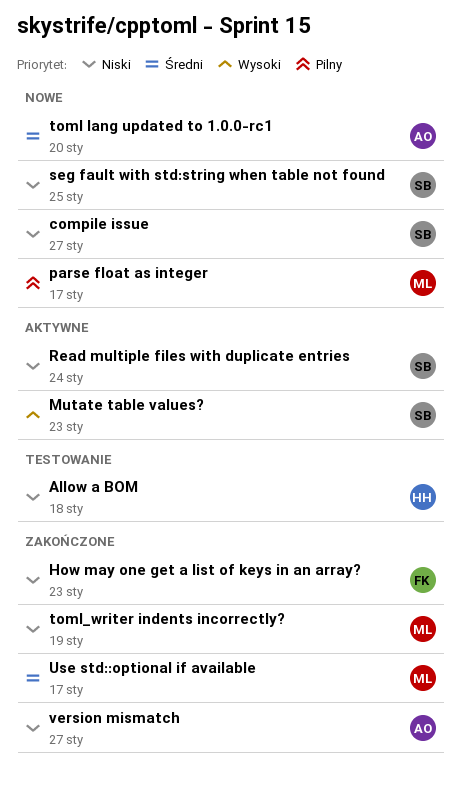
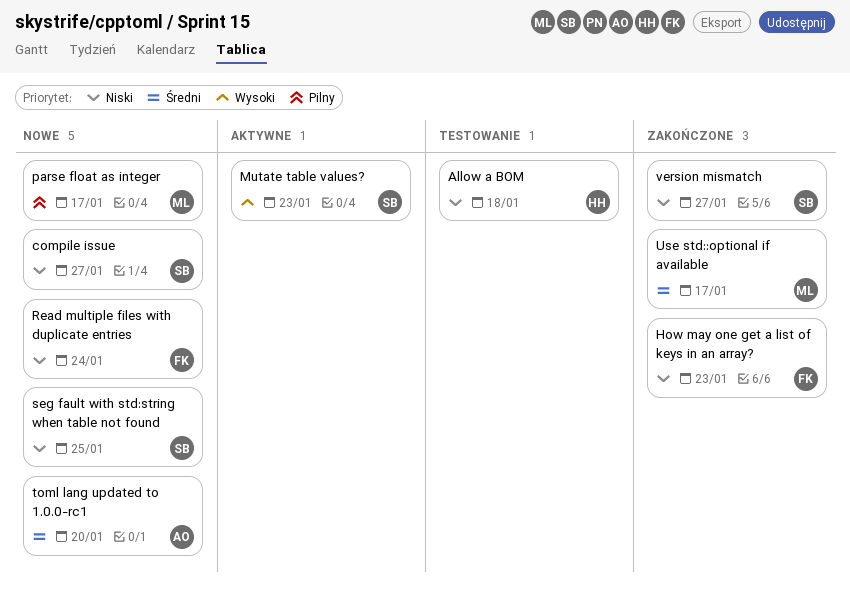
Read multiple files with duplicate entries, status: Aktywne -> Nowe
Read multiple files with duplicate entries, owner: SB -> FK
toml_writer indents incorrectly?: present -> none
version mismatch, owner: AO -> SB

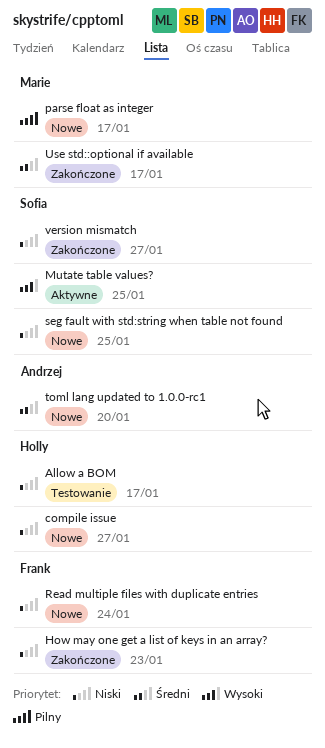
Allow a BOM, due: Jan 18 -> Jan 17
compile issue, owner: Sofia -> Holly
Mutate table values?, due: Jan 23 -> Jan 25

